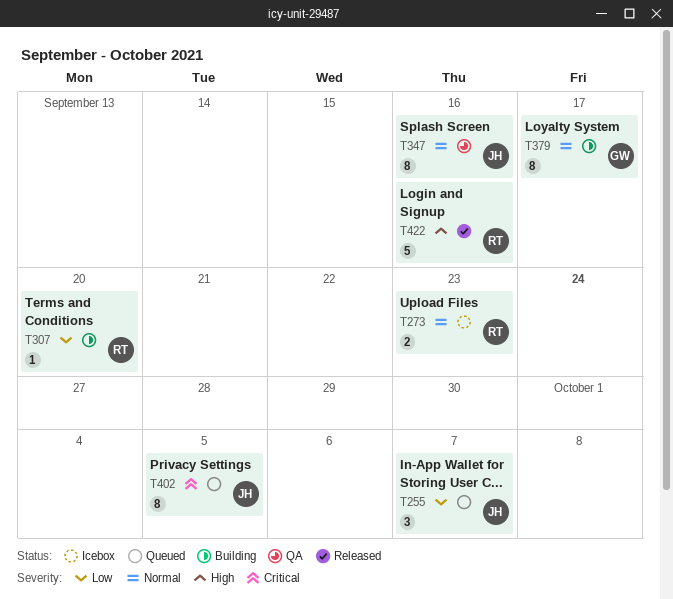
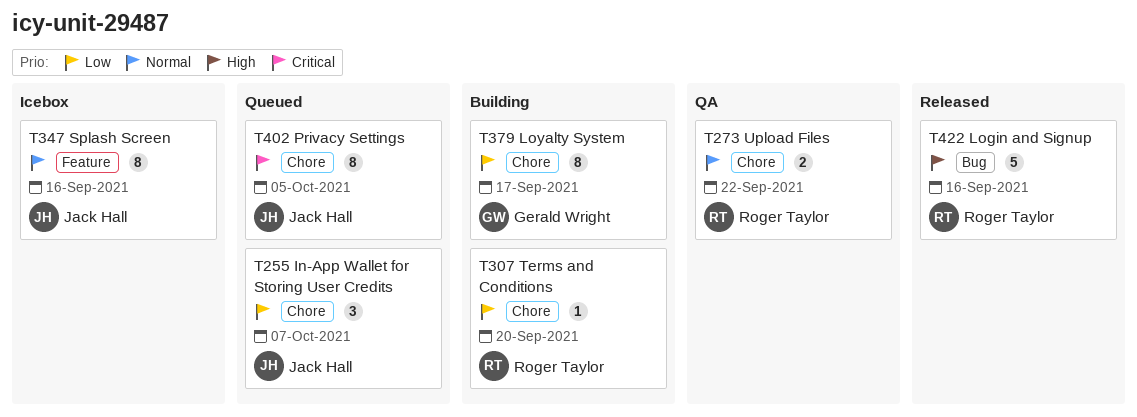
T273, status: Icebox -> QA
T273, due: Sep 23 -> Sep 22
T347, status: QA -> Icebox
T379, priority: Normal -> Low

